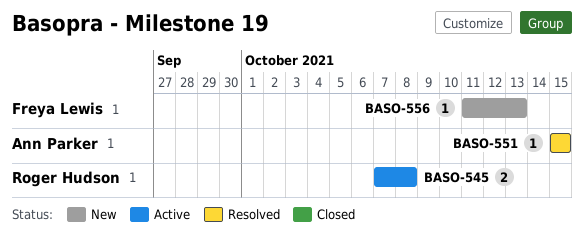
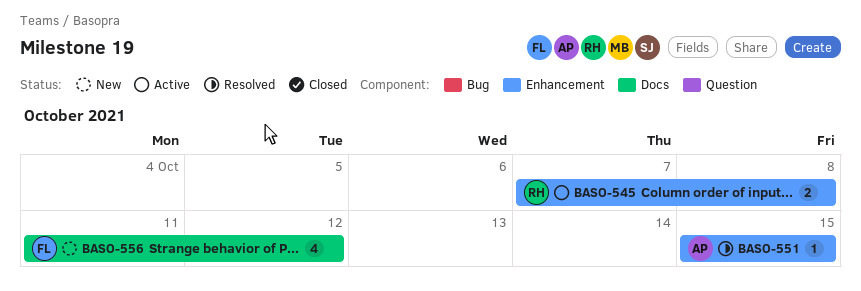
BASO-556, estimate: 1 -> 4
BASO-556, due: Oct 13 -> Oct 12

